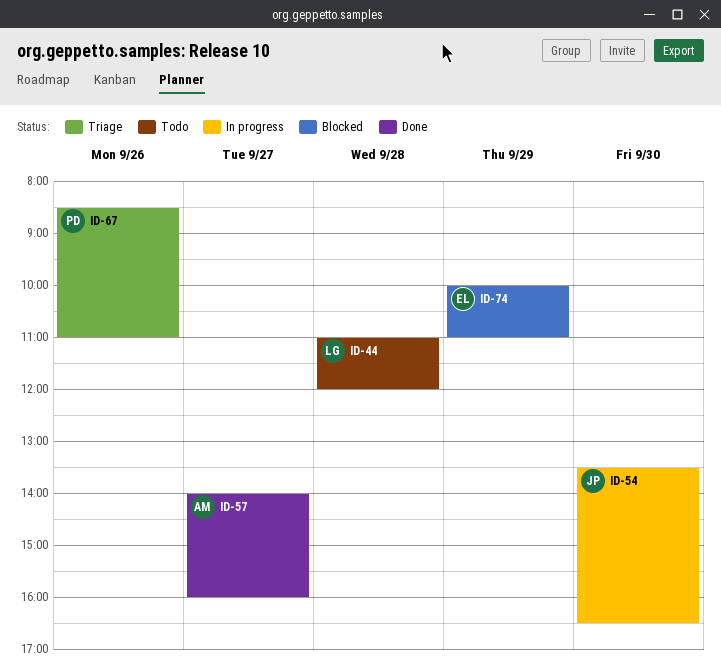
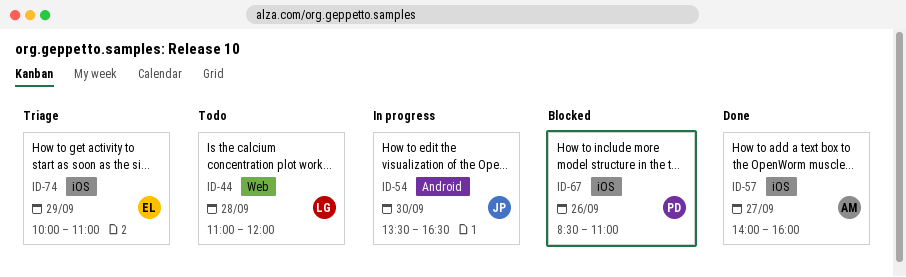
ID-67, status: Triage -> Blocked
ID-74, status: Blocked -> Triage

